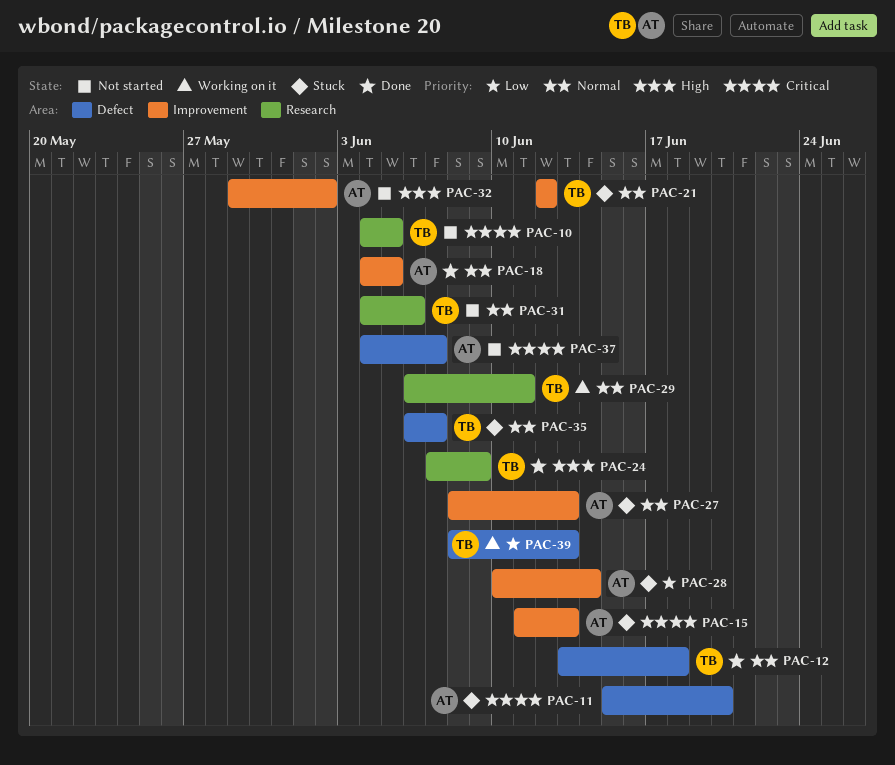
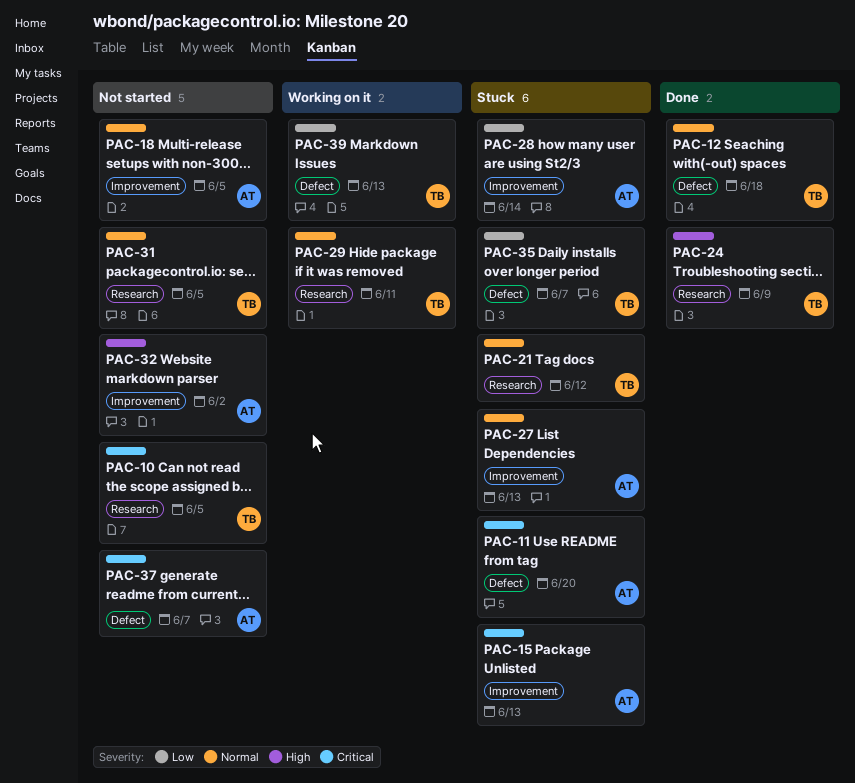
PAC-18, status: Done -> Not started
PAC-21, label: Improvement -> Research
PAC-31, due: Jun 6 -> Jun 5
PAC-35, priority: Normal -> Low

